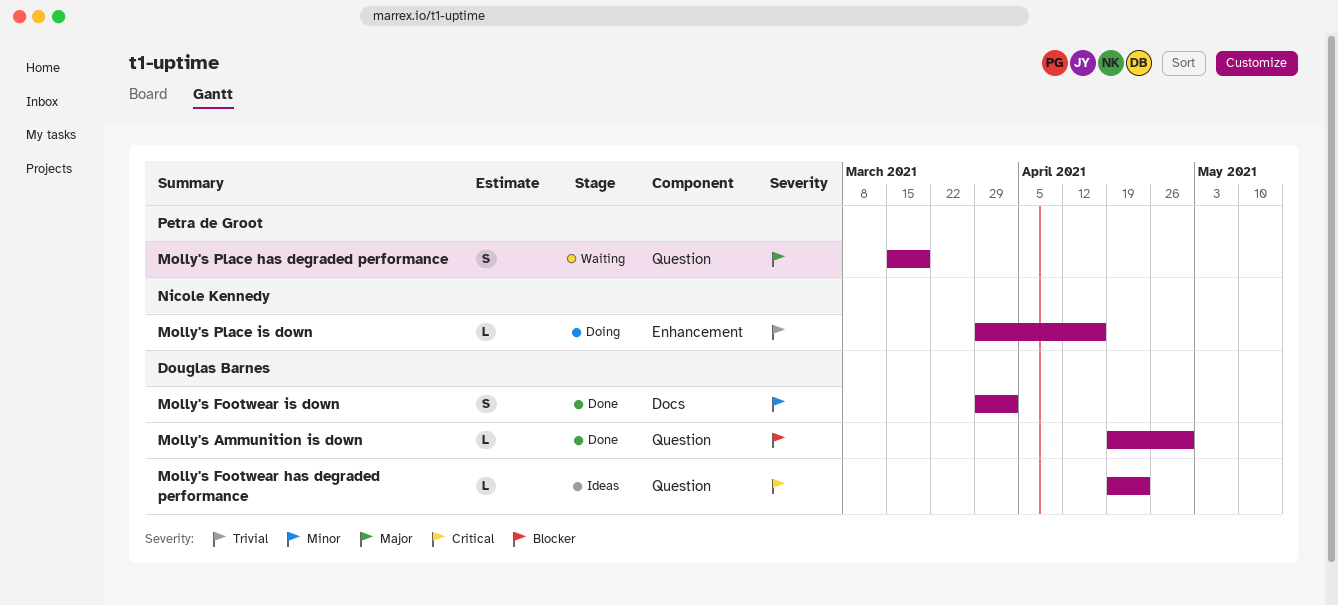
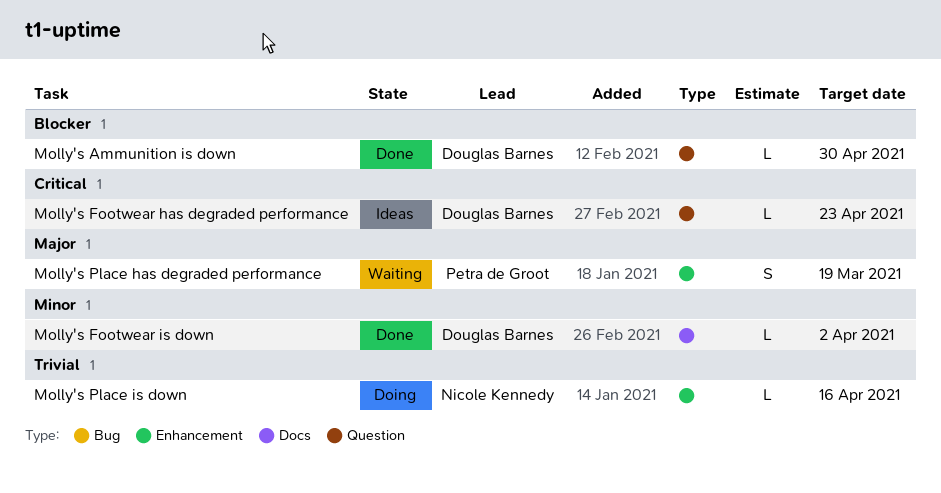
Molly's Footwear is down, estimate: S -> L
Molly's Place has degraded performance, label: Question -> Enhancement

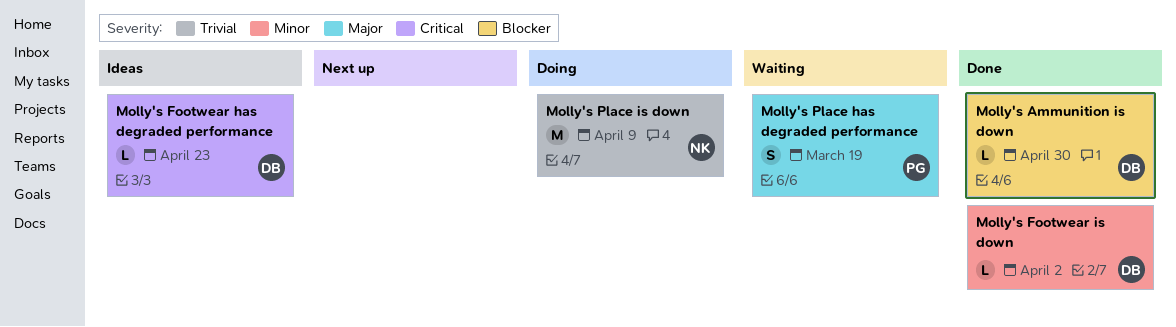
Molly's Place is down, estimate: L -> M
Molly's Place is down, due: Apr 16 -> Apr 9

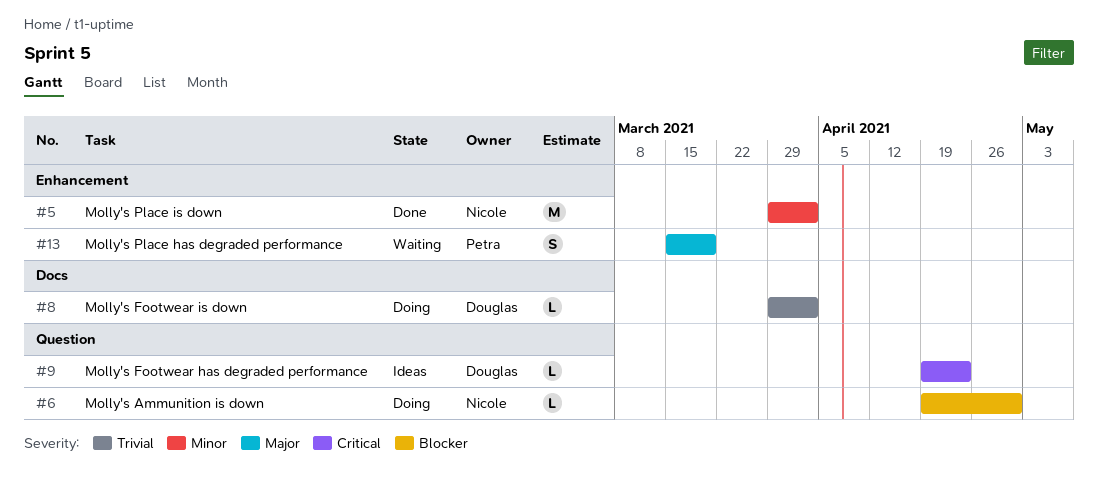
Molly's Ammunition is down, status: Done -> Doing
Molly's Ammunition is down, owner: Douglas -> Nicole
Molly's Footwear is down, status: Done -> Doing
Molly's Footwear is down, priority: Minor -> Trivial
Molly's Place is down, status: Doing -> Done
Molly's Place is down, priority: Trivial -> Minor
Molly's Place is down, due: Apr 9 -> Apr 2

